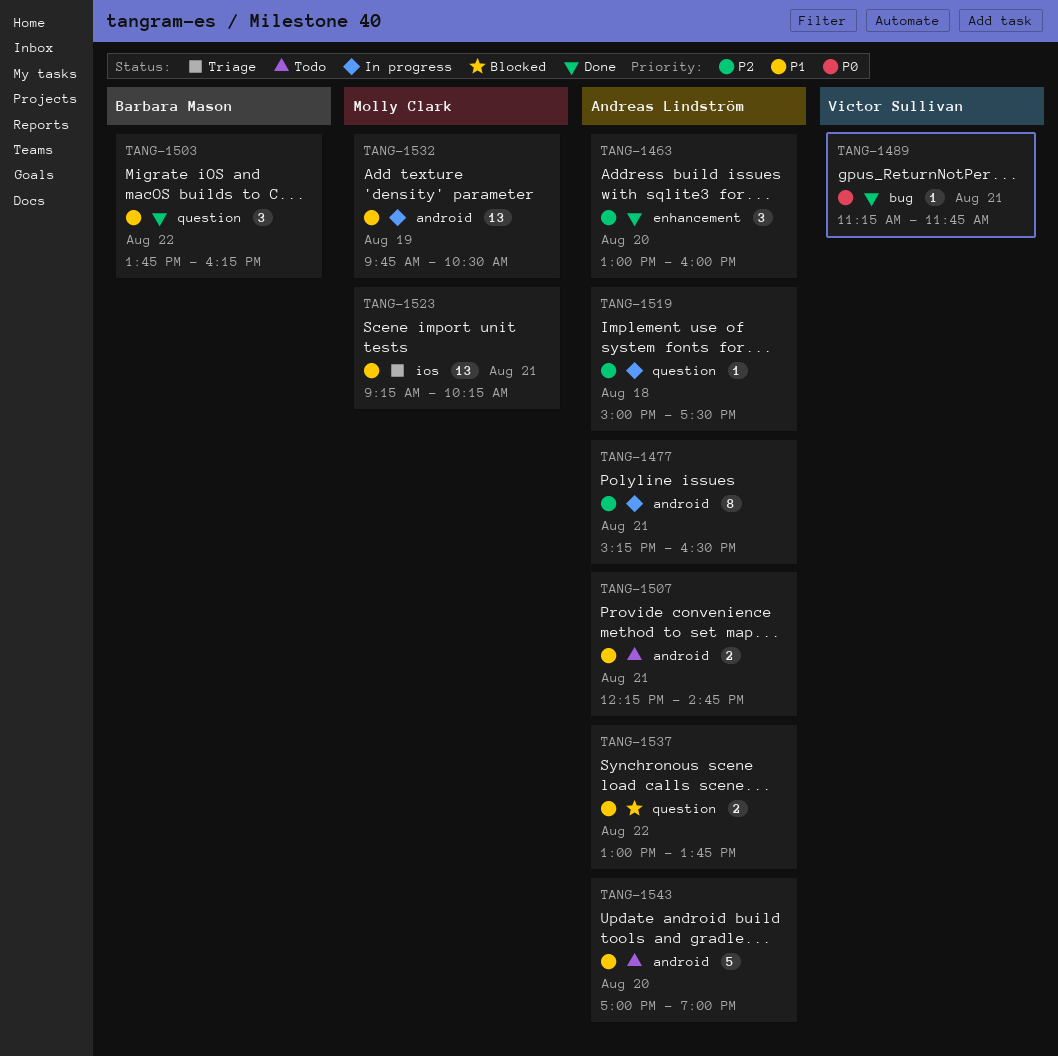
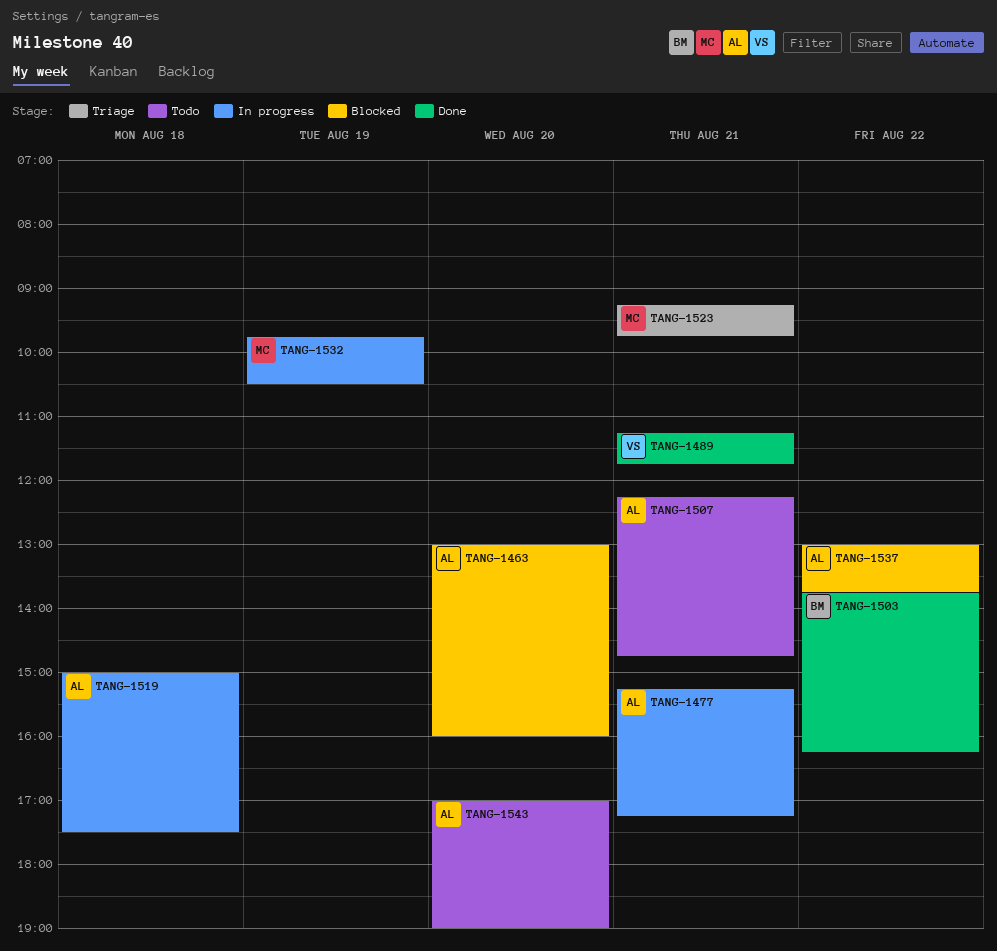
TANG-1463, status: Done -> Blocked
TANG-1477, ends: 16:30 -> 17:15
TANG-1523, ends: 10:15 -> 09:45

